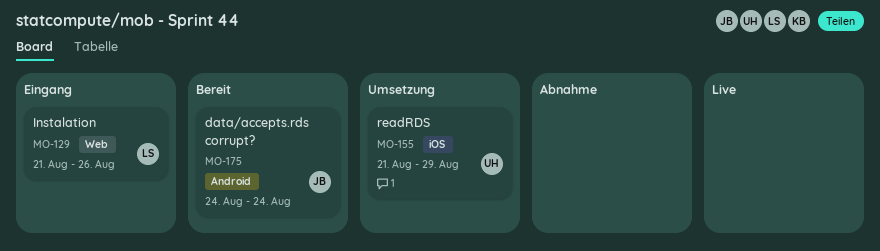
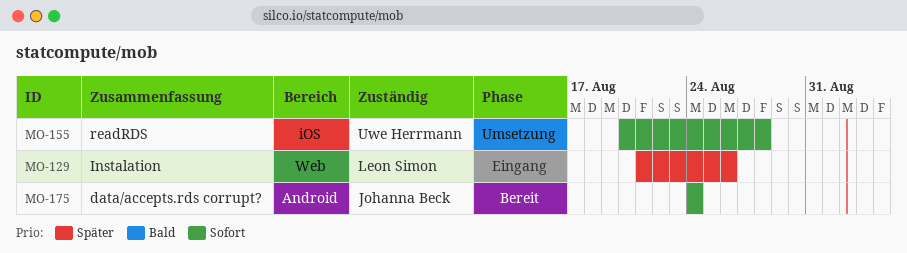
MO-155, start: Aug 21 -> Aug 20
MO-155, due: Aug 29 -> Aug 28

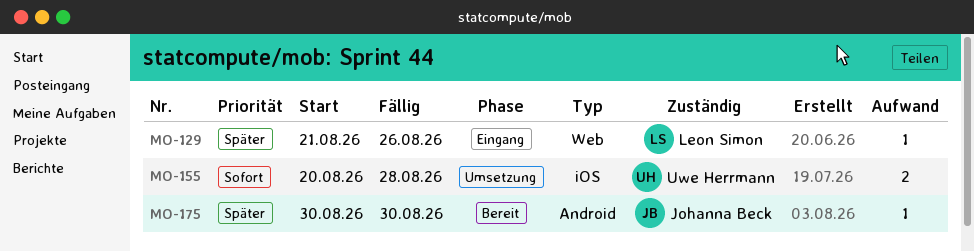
MO-175, priority: Sofort -> Später
MO-175, start: Aug 24 -> Aug 30
MO-175, due: Aug 24 -> Aug 30

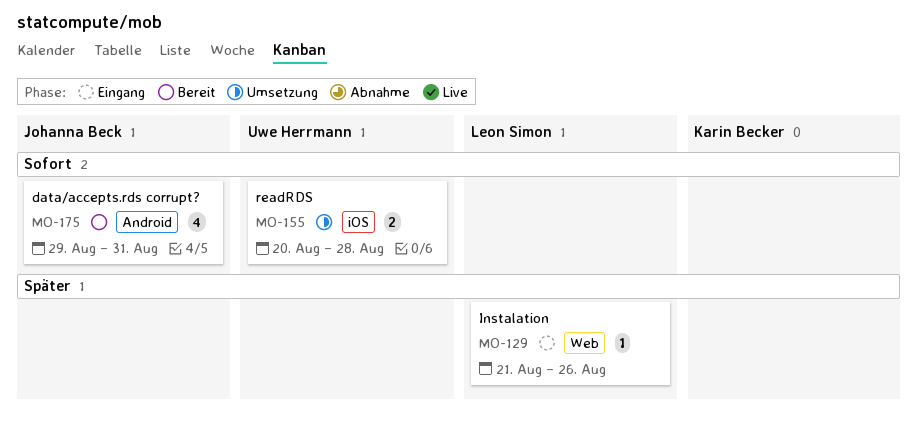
MO-175, priority: Später -> Sofort
MO-175, estimate: 1 -> 4
MO-175, start: Aug 30 -> Aug 29
MO-175, due: Aug 30 -> Aug 31

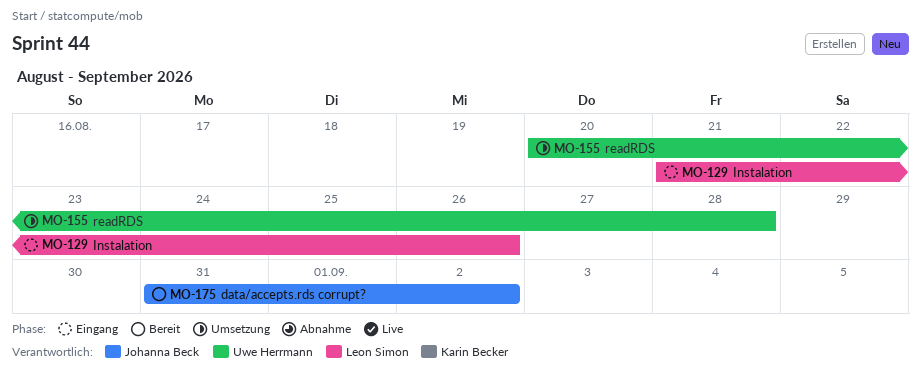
MO-175, start: Aug 29 -> Aug 31
MO-175, due: Aug 31 -> Sep 2

